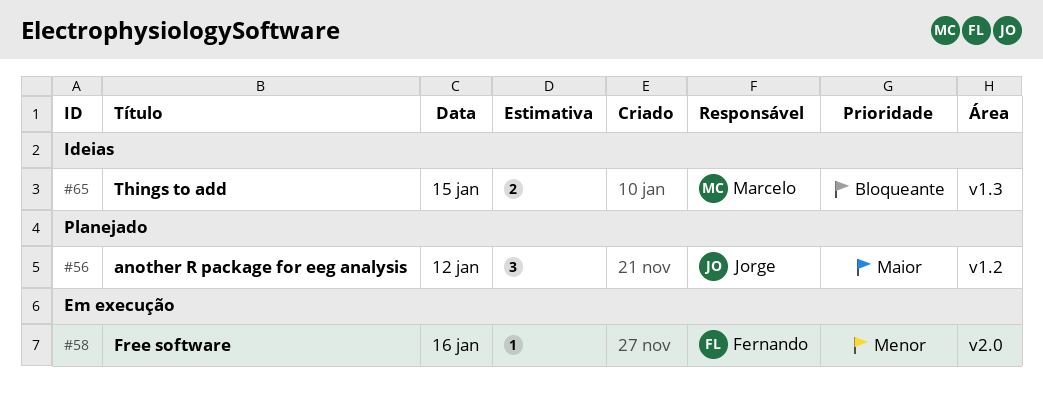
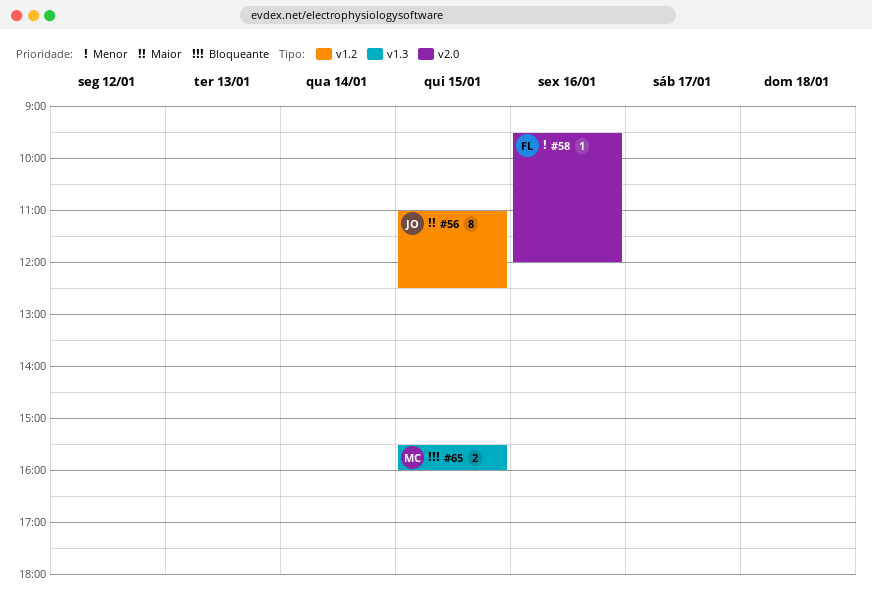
#56, estimate: 3 -> 8
#56, day: Jan 12 -> Jan 15

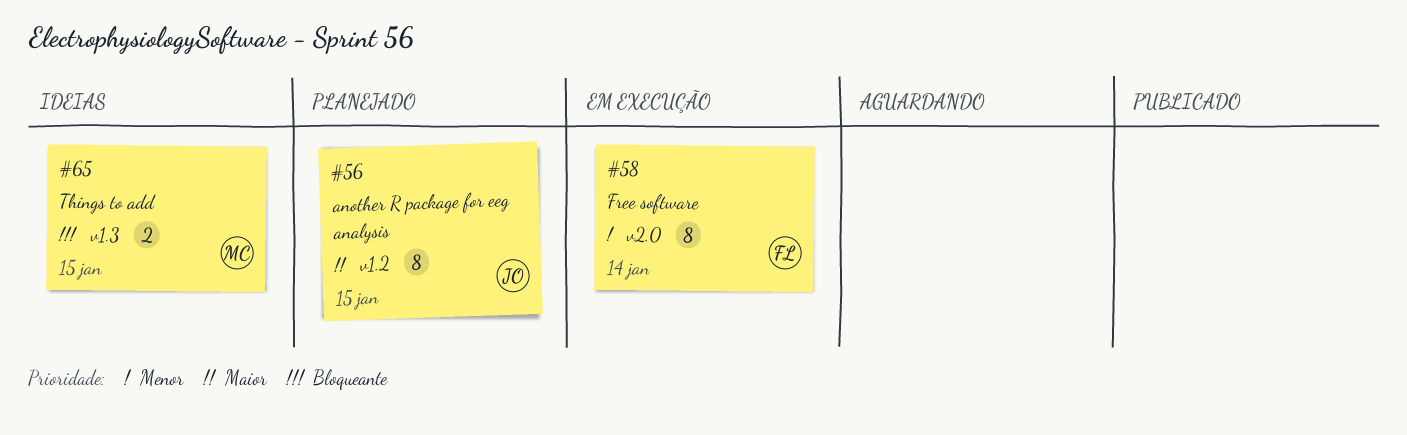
#58, estimate: 1 -> 8
#58, day: Jan 16 -> Jan 14

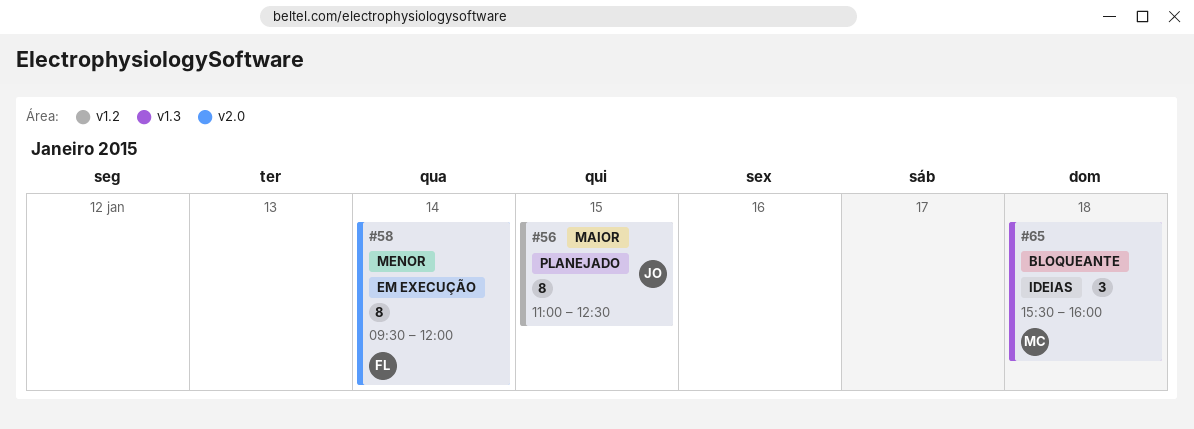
#65, estimate: 2 -> 3
#65, day: Jan 15 -> Jan 18

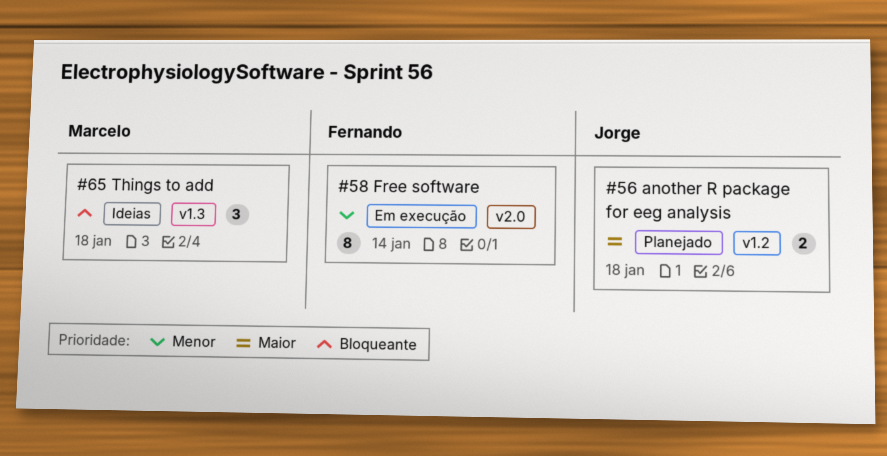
#56, estimate: 8 -> 2
#56, day: Jan 15 -> Jan 18

